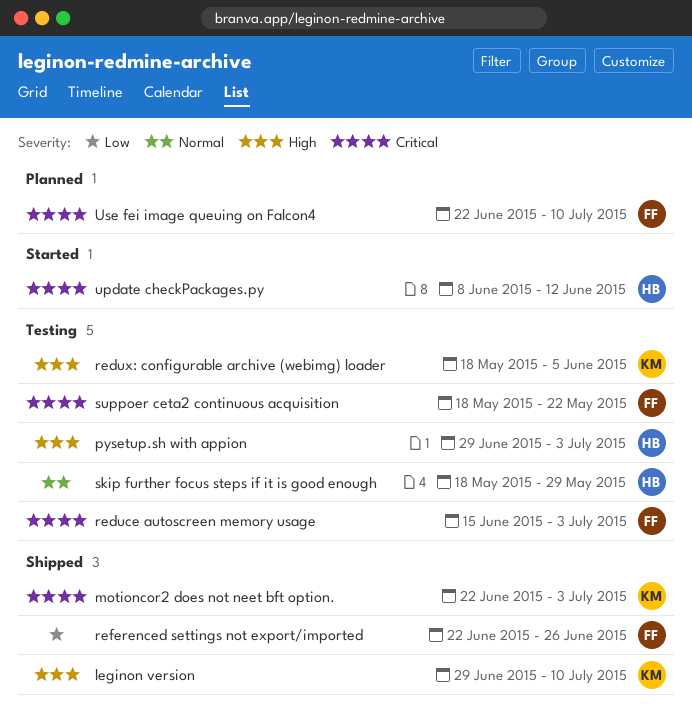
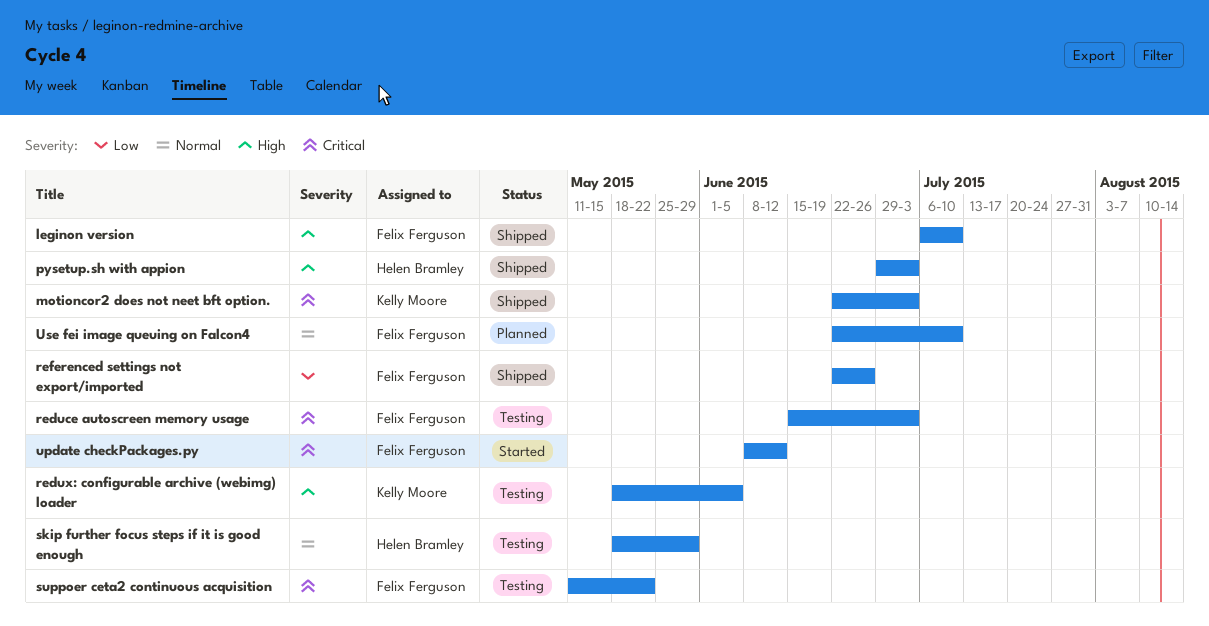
leginon version, owner: Kelly Moore -> Felix Ferguson
leginon version, start: Jun 29 -> Jul 6
pysetup.sh with appion, status: Testing -> Shipped
suppoer ceta2 continuous acquisition, start: May 18 -> May 11
update checkPackages.py, owner: Helen Bramley -> Felix Ferguson
Use fei image queuing on Falcon4, priority: Critical -> Normal

